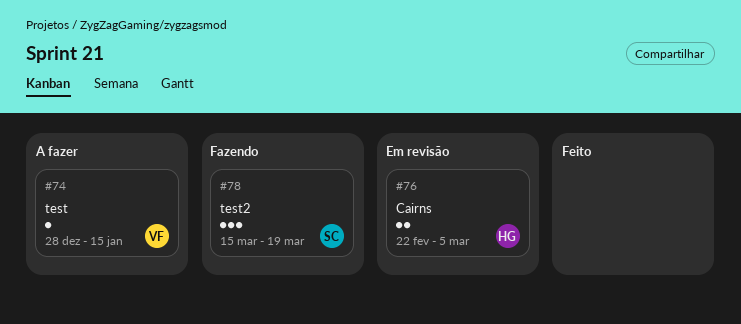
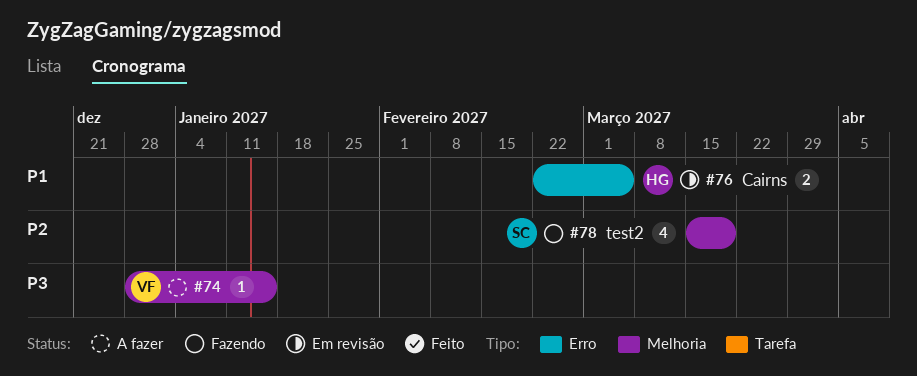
#78, estimate: 3 -> 4

